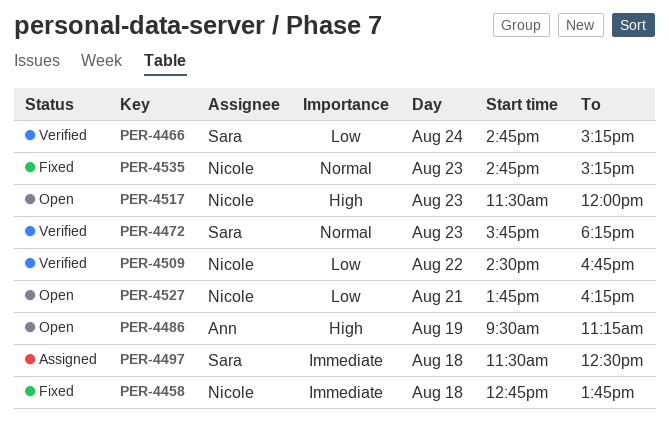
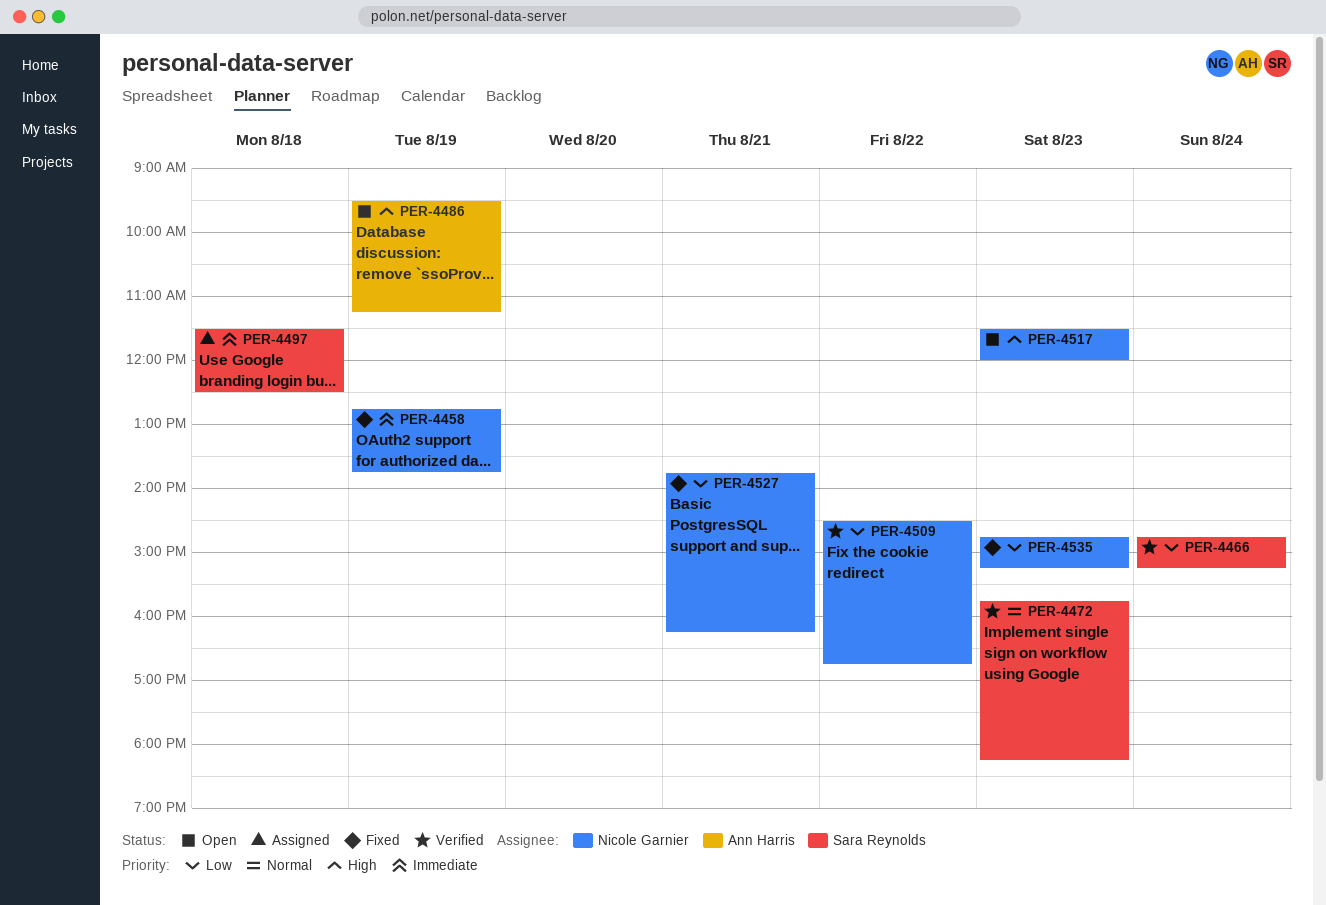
PER-4458, day: Aug 18 -> Aug 19
PER-4527, status: Open -> Fixed
PER-4535, priority: Normal -> Low

